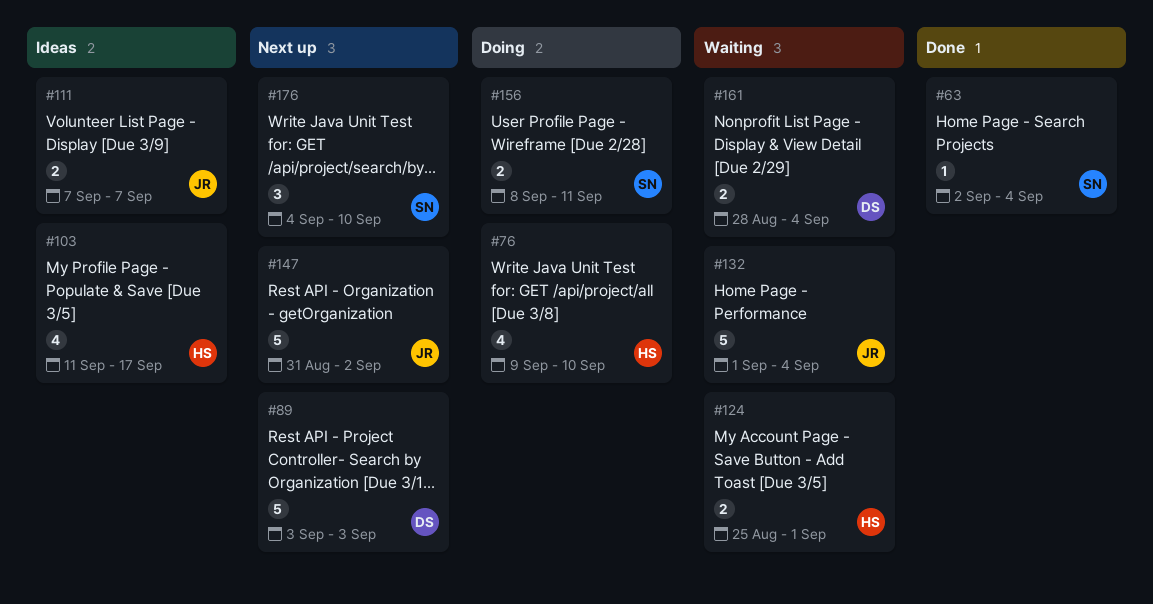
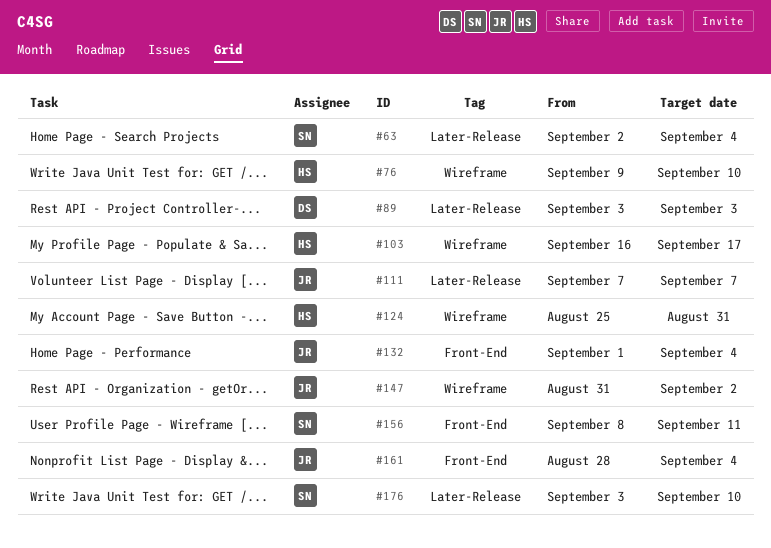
#103, start: Sep 11 -> Sep 16
#124, due: Sep 1 -> Aug 31
#161, owner: DS -> JR
#176, start: Sep 4 -> Sep 3

